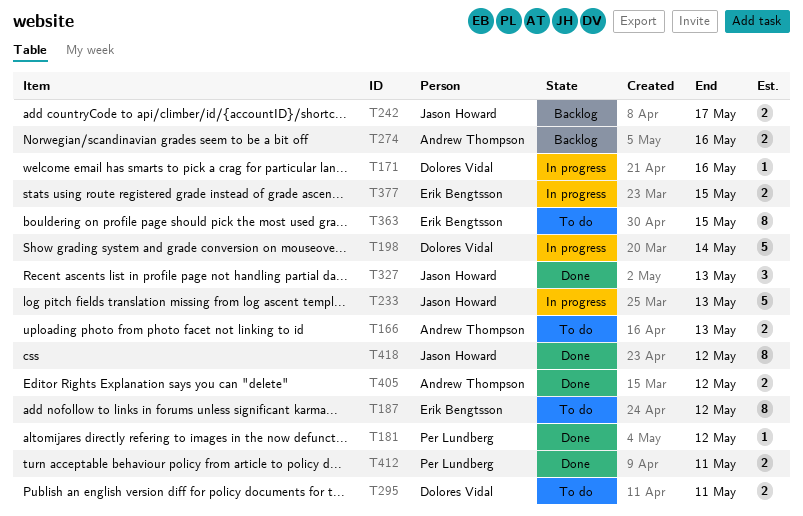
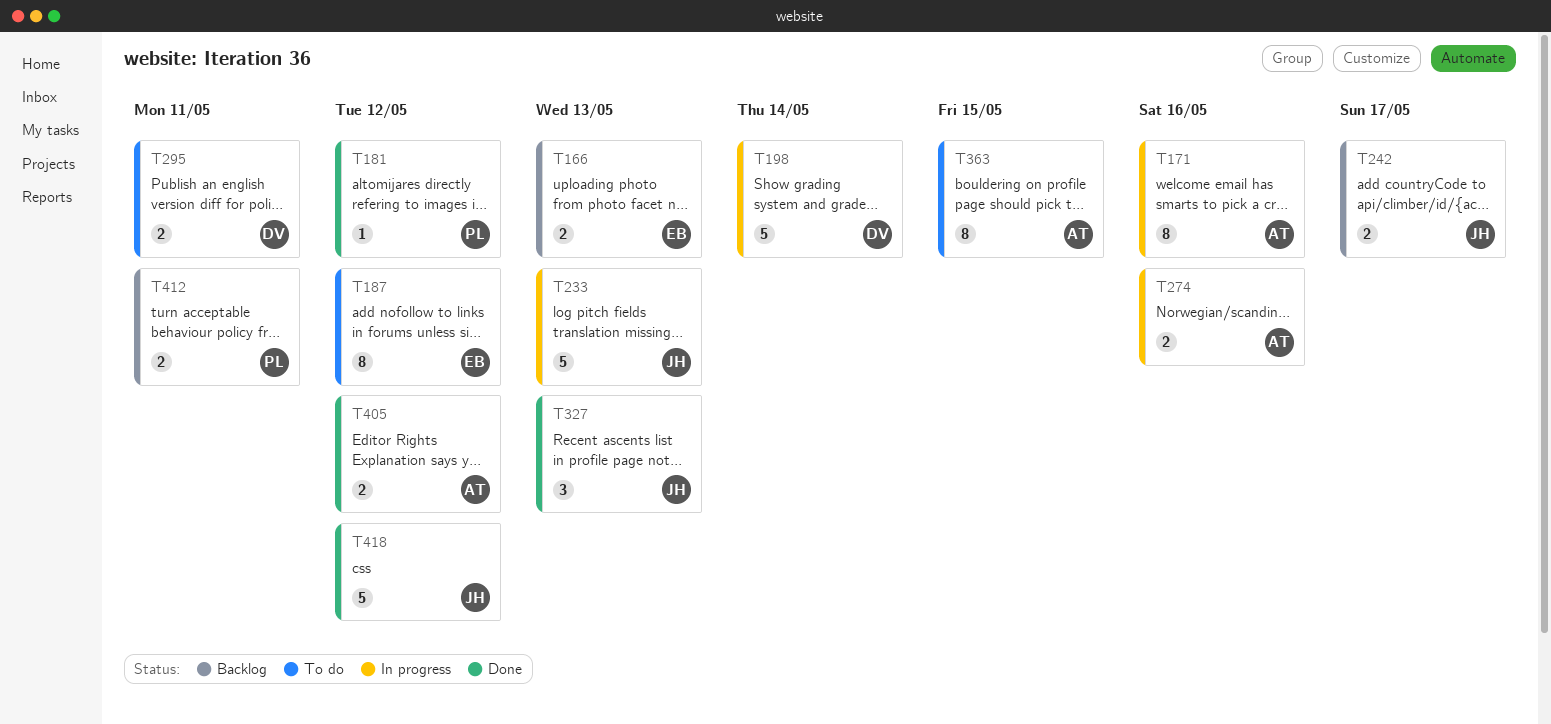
T166, status: To do -> Backlog
T166, owner: Andrew Thompson -> Erik Bengtsson
T171, owner: Dolores Vidal -> Andrew Thompson
T171, estimate: 1 -> 8
T274, status: Backlog -> In progress
T363, owner: Erik Bengtsson -> Andrew Thompson
T377: present -> none
T412, status: Done -> Backlog
T418, estimate: 8 -> 5

